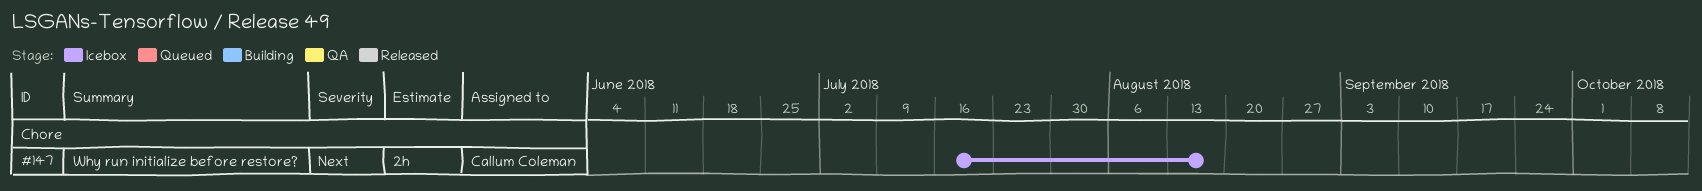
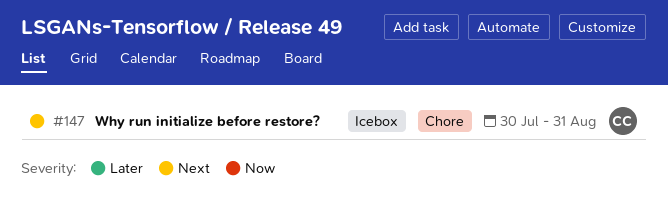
#147, start: Jul 16 -> Jul 30
#147, due: Aug 17 -> Aug 31

